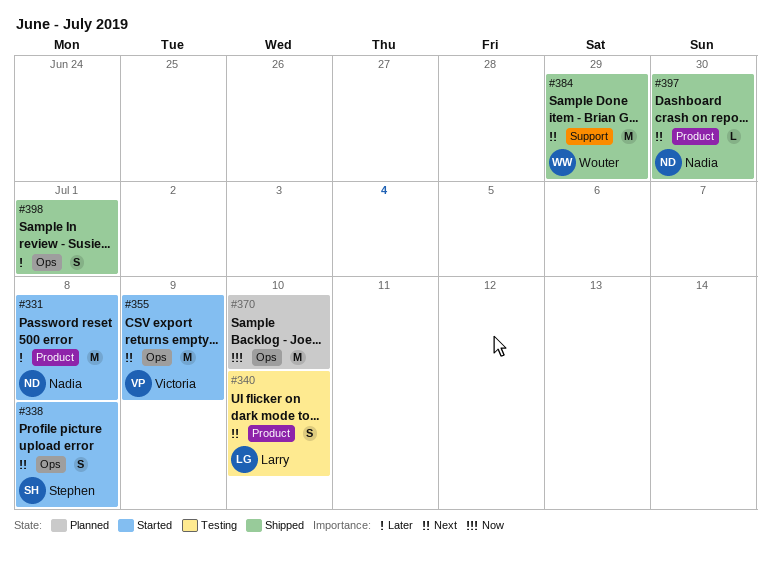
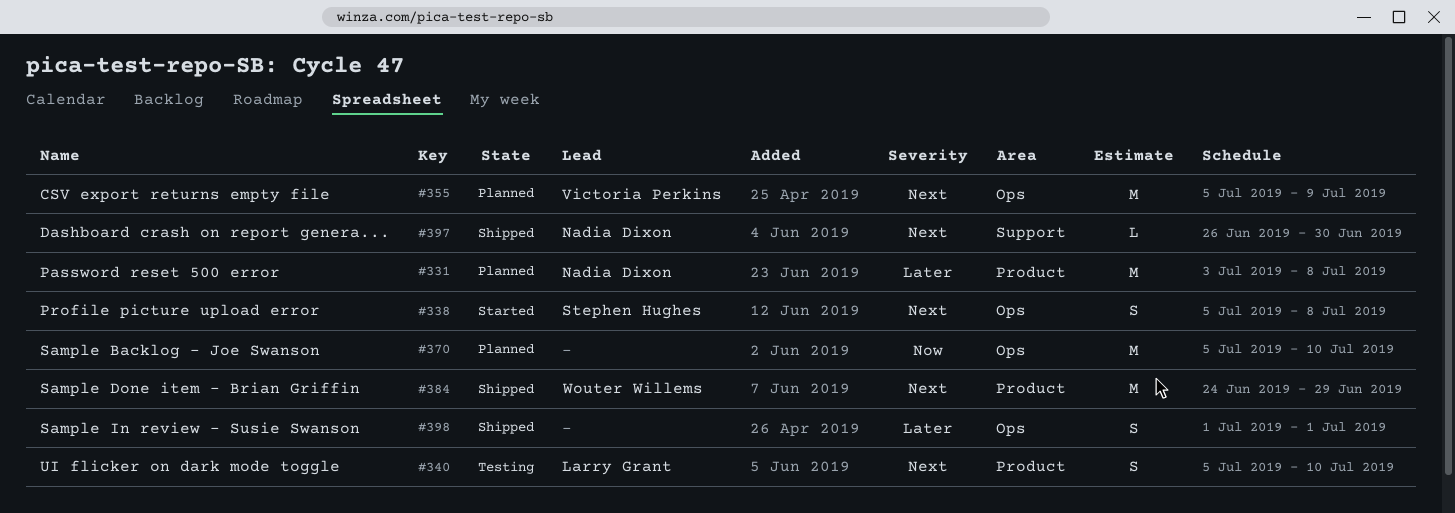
#331, status: Started -> Planned
#355, status: Started -> Planned
#384, label: Support -> Product
#397, label: Product -> Support

